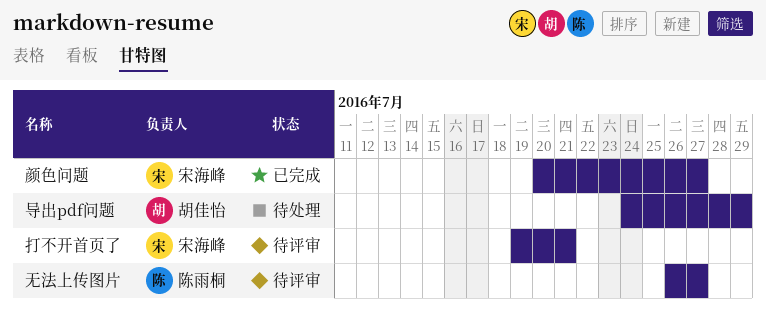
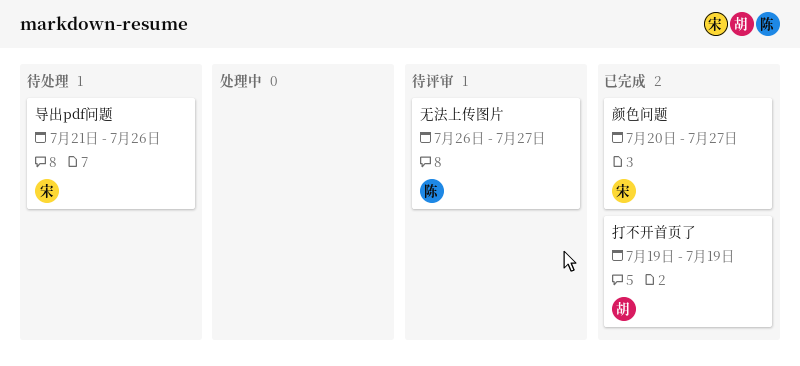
导出pdf问题, owner: 胡佳怡 -> 宋海峰
导出pdf问题, start: Jul 24 -> Jul 21
导出pdf问题, due: Jul 29 -> Jul 26
打不开首页了, status: 待评审 -> 已完成
打不开首页了, owner: 宋海峰 -> 胡佳怡
打不开首页了, due: Jul 21 -> Jul 19

